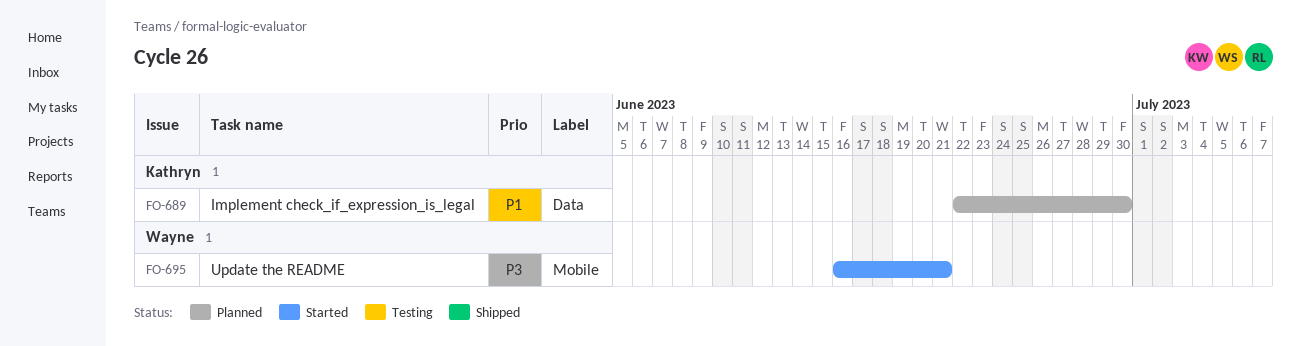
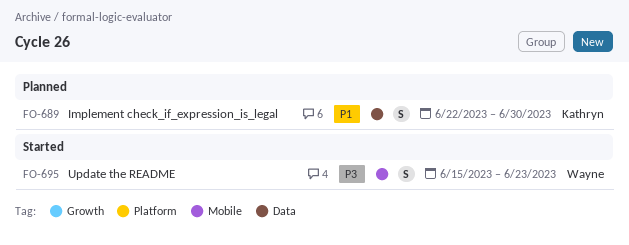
FO-695, start: Jun 16 -> Jun 15
FO-695, due: Jun 21 -> Jun 23

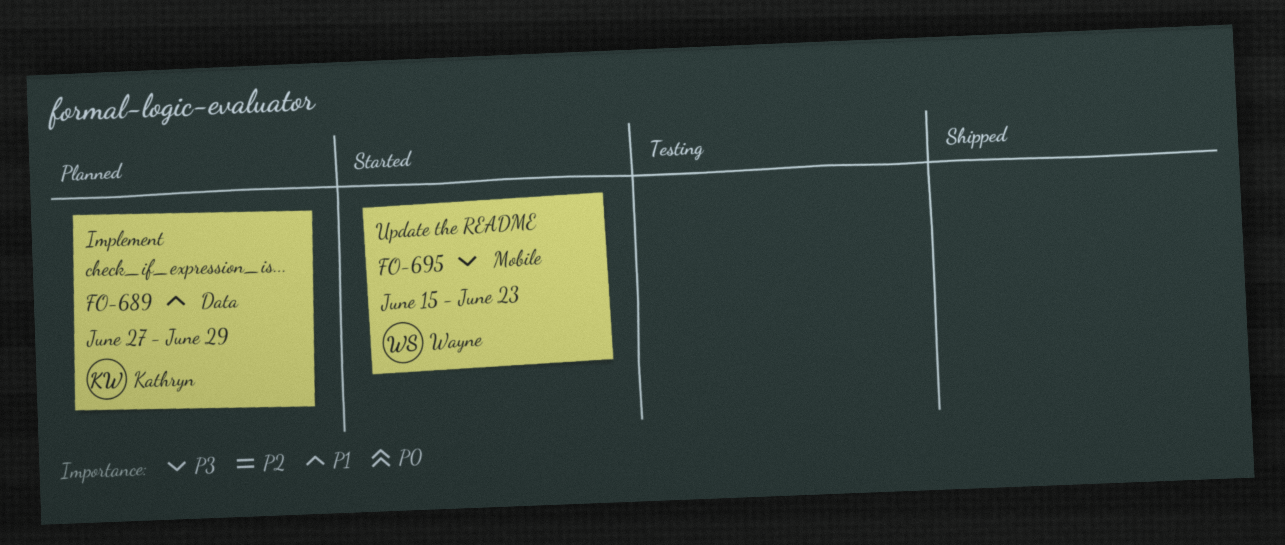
FO-689, start: Jun 22 -> Jun 27
FO-689, due: Jun 30 -> Jun 29

